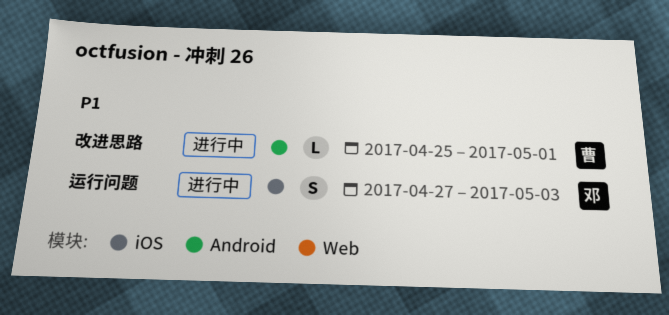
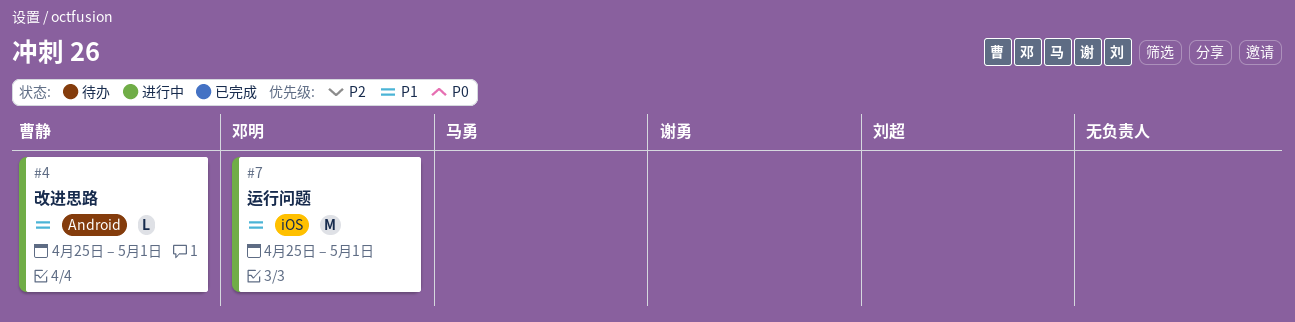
运行问题, estimate: S -> M
运行问题, start: Apr 27 -> Apr 25
运行问题, due: May 3 -> May 1

